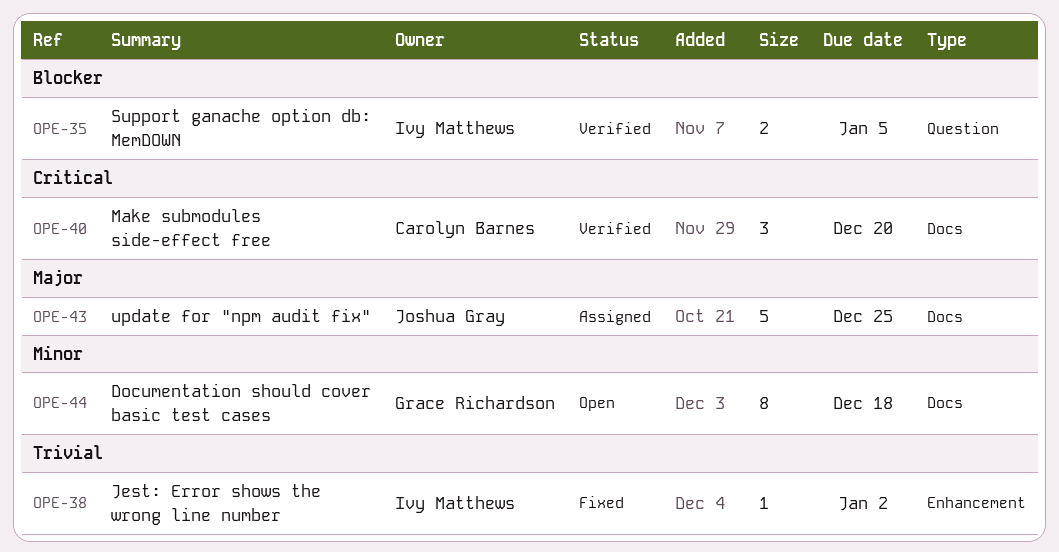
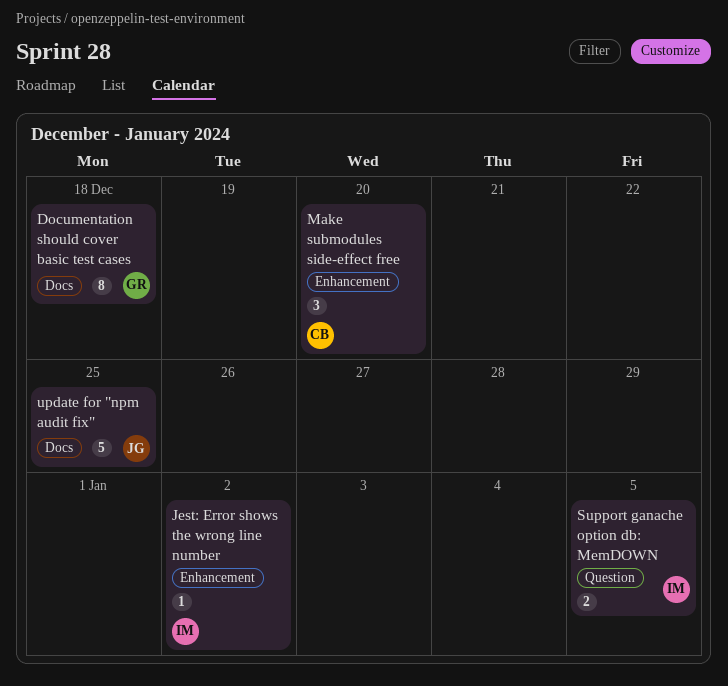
Make submodules side-effect free, label: Docs -> Enhancement

